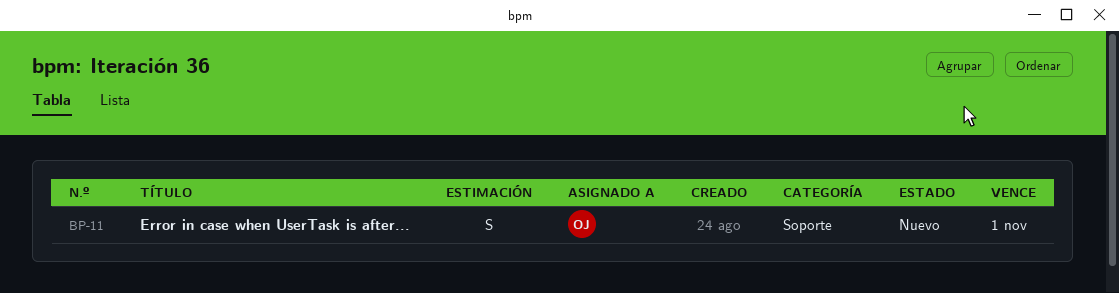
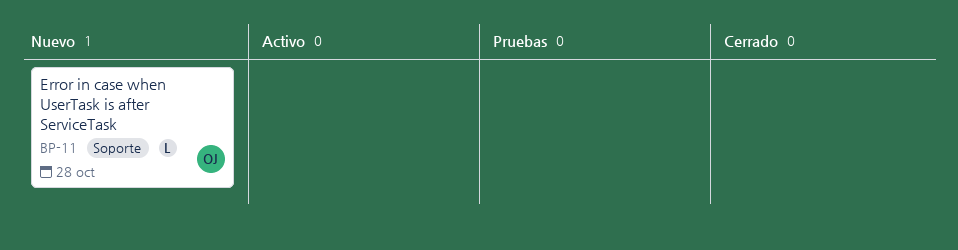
BP-11, estimate: S -> L
BP-11, due: Nov 1 -> Oct 28

